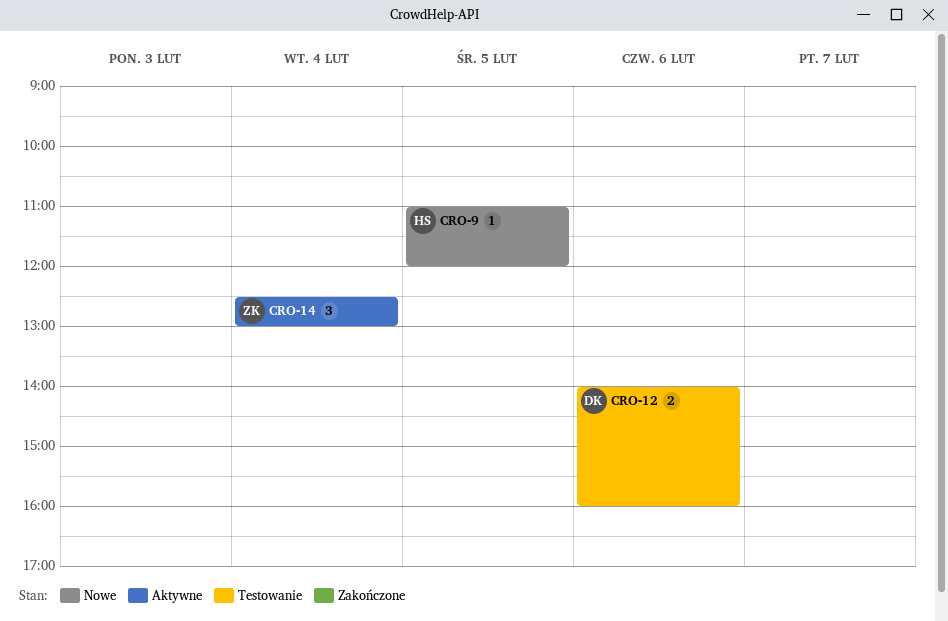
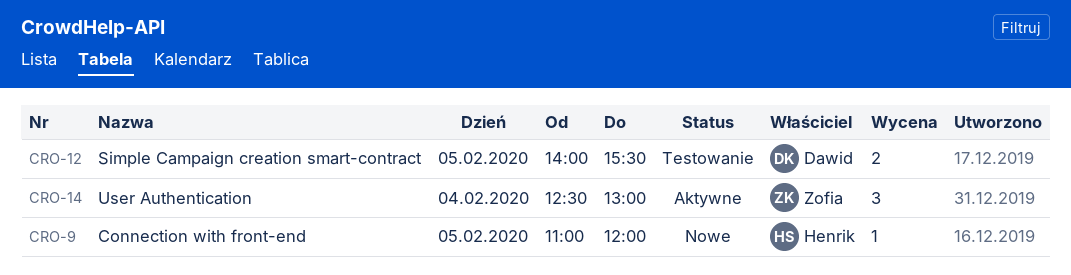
CRO-12, day: Feb 6 -> Feb 5
CRO-12, ends: 16:00 -> 15:30

